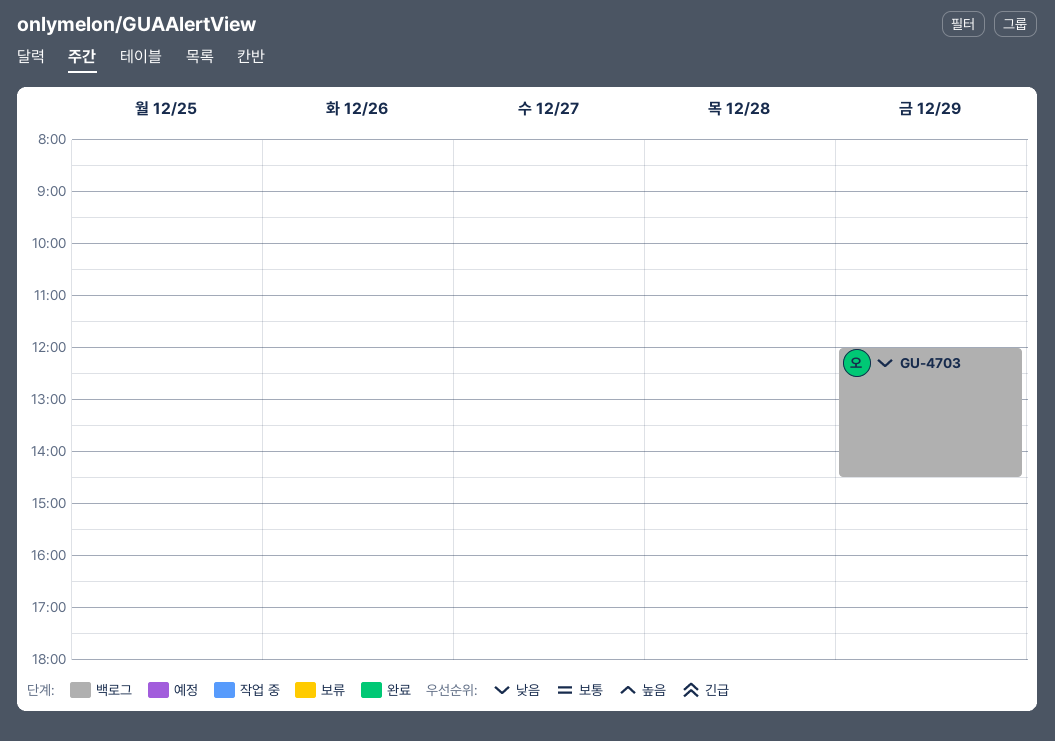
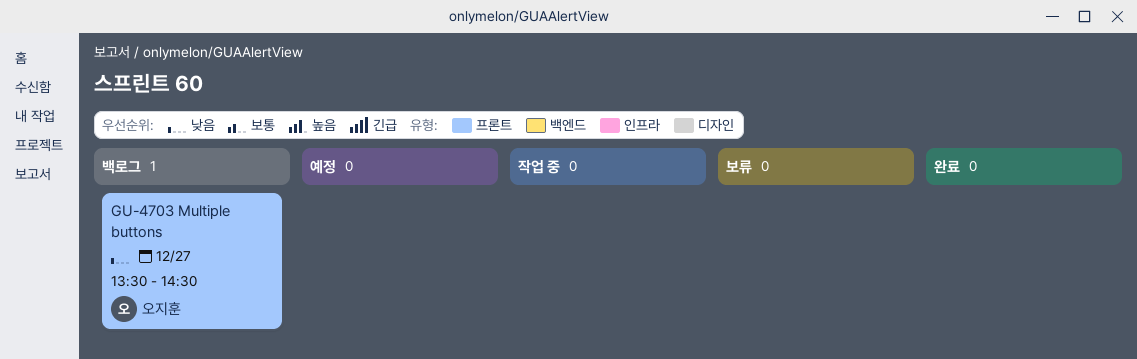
GU-4703, day: Dec 29 -> Dec 27
GU-4703, begins: 12:00 -> 13:30

